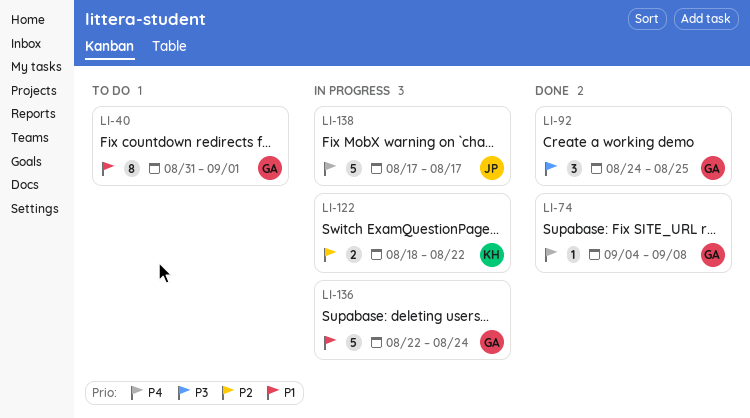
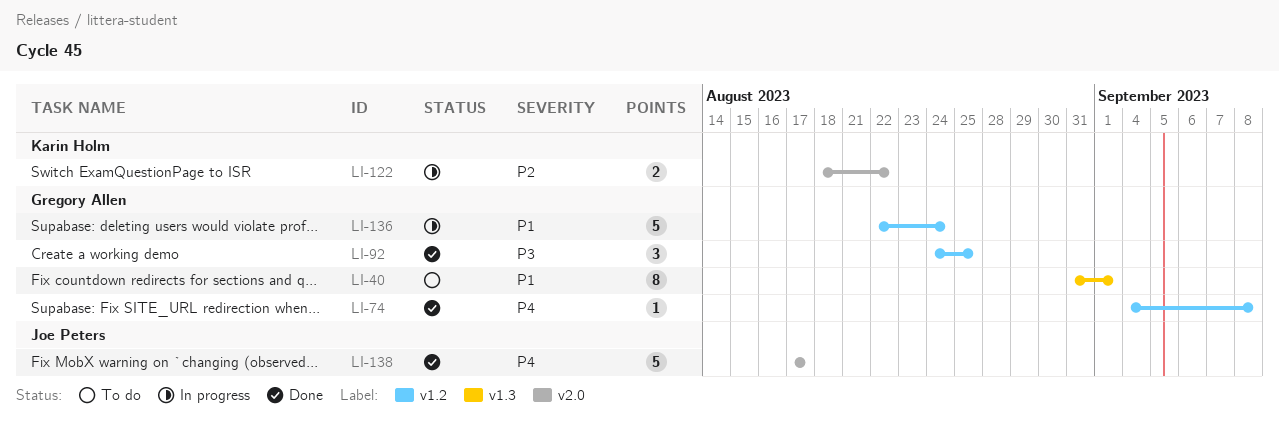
LI-138, status: In progress -> Done

